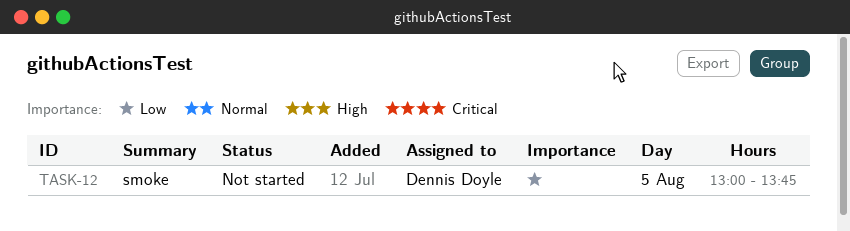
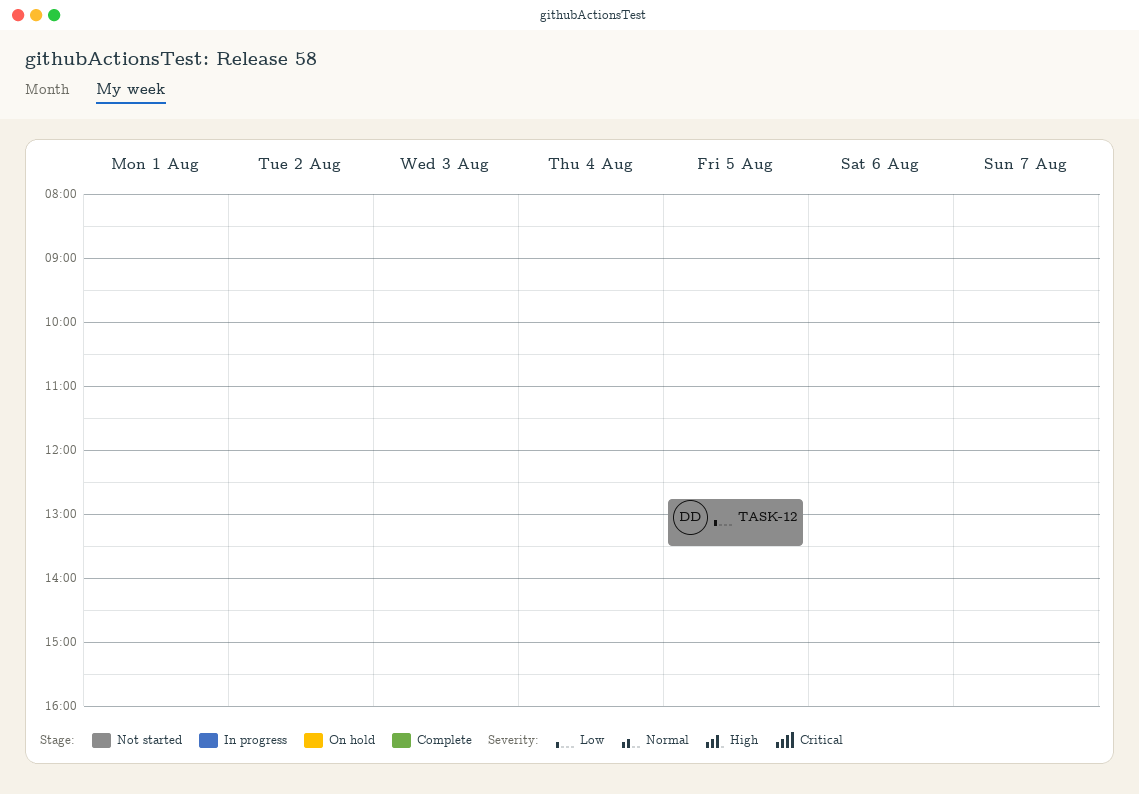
TASK-12, begins: 13:00 -> 12:45
TASK-12, ends: 13:45 -> 13:30

